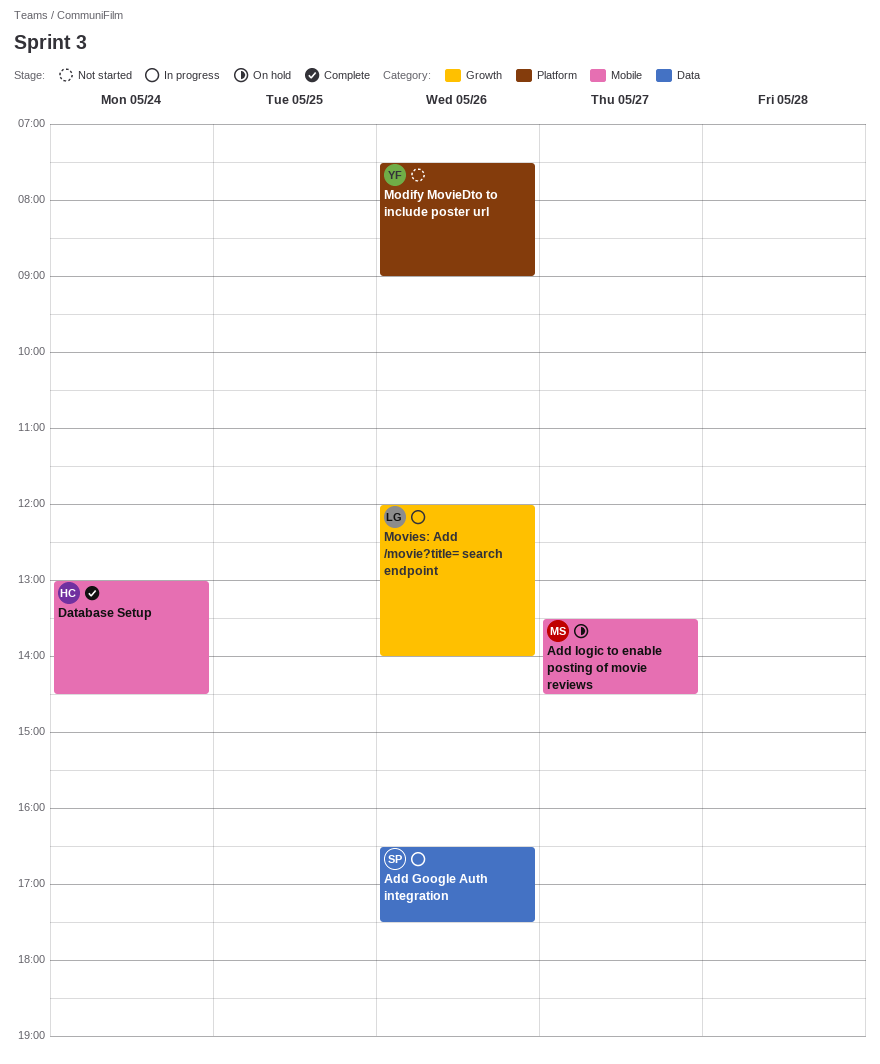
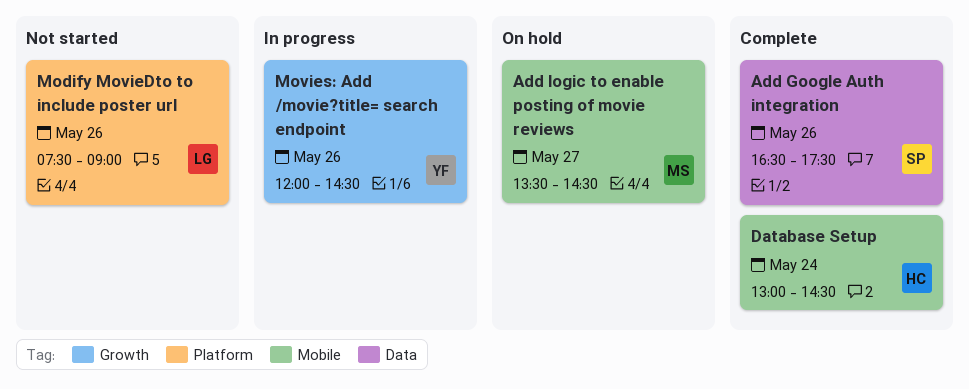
Add Google Auth integration, status: In progress -> Complete
Modify MovieDto to include poster url, owner: YF -> LG
Movies: Add /movie?title= search endpoint, owner: LG -> YF
Movies: Add /movie?title= search endpoint, ends: 14:00 -> 14:30

